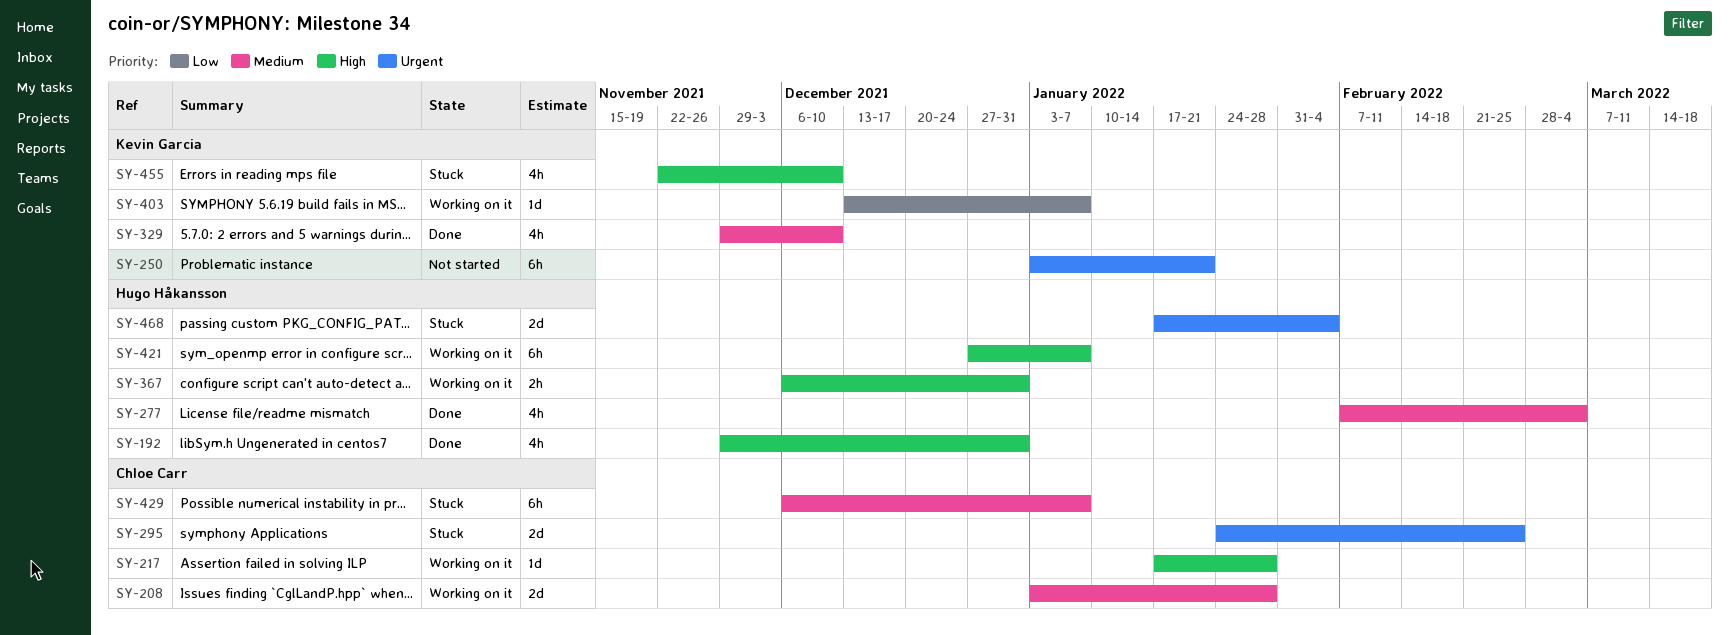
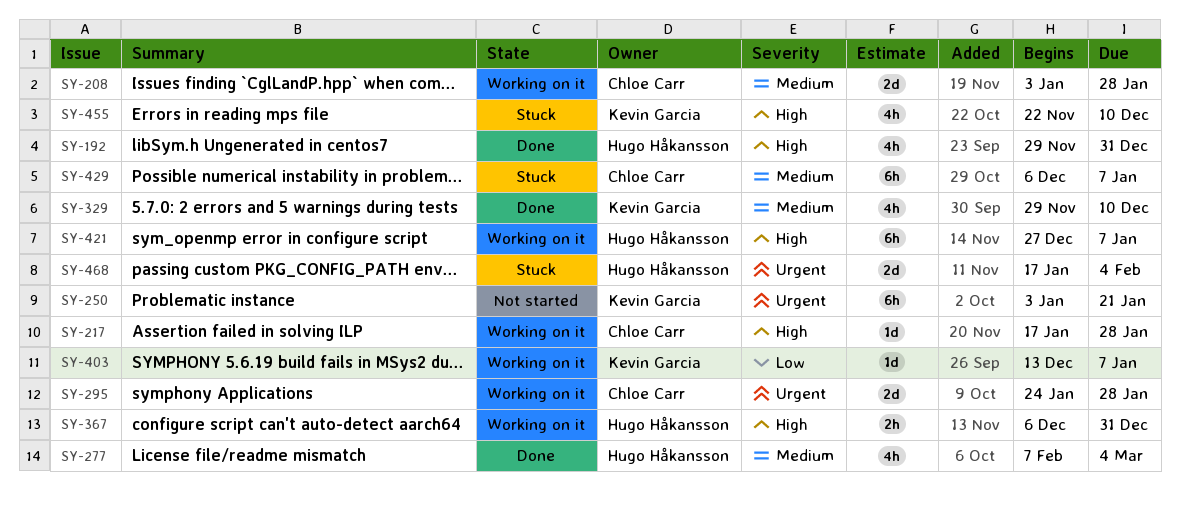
SY-295, status: Stuck -> Working on it
SY-295, due: Feb 25 -> Jan 28

